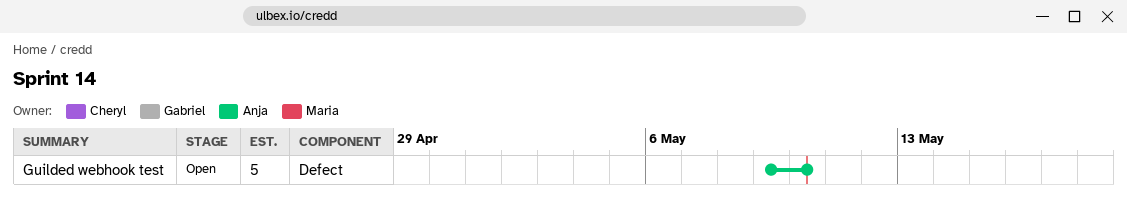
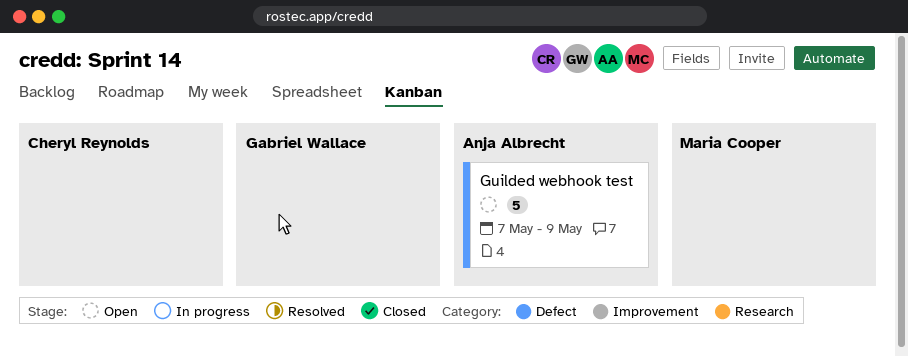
Guilded webhook test, start: May 9 -> May 7
Guilded webhook test, due: May 10 -> May 9

